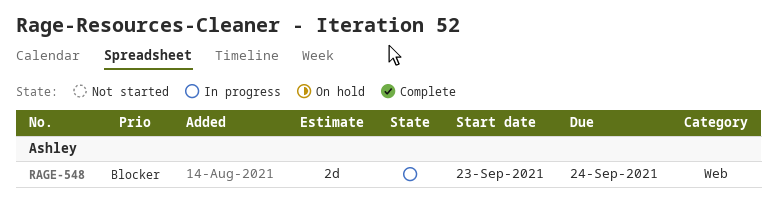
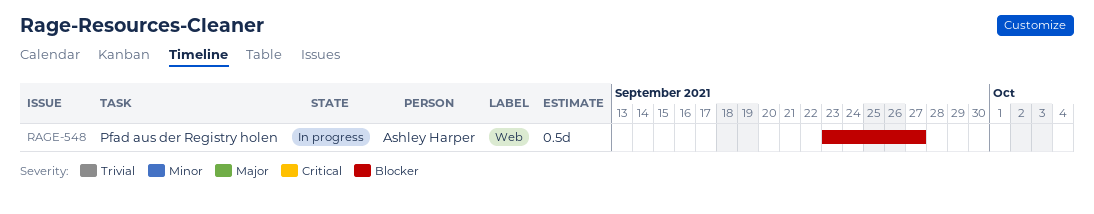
RAGE-548, estimate: 2d -> 0.5d
RAGE-548, due: Sep 24 -> Sep 27

